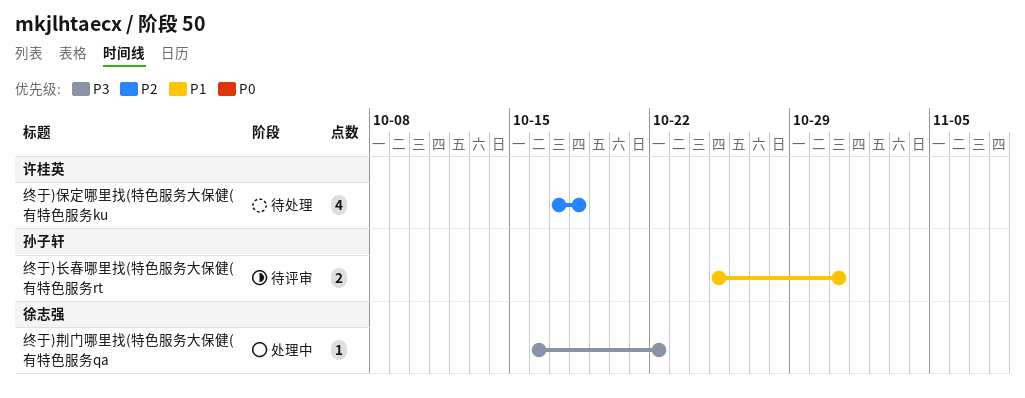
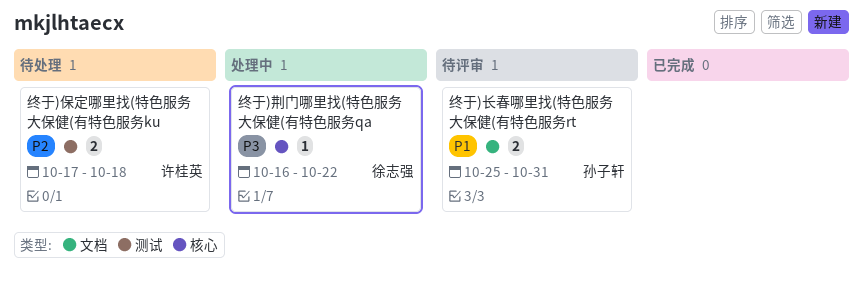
终于)保定哪里找(特色服务大保健(有特色服务ku, estimate: 4 -> 2

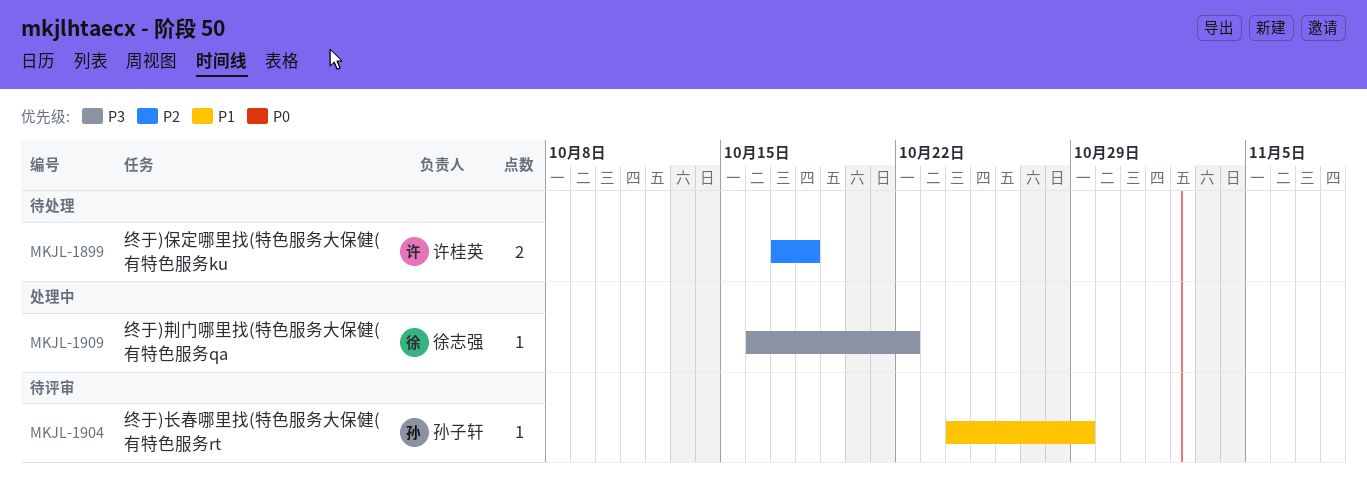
终于)长春哪里找(特色服务大保健(有特色服务rt, estimate: 2 -> 1
终于)长春哪里找(特色服务大保健(有特色服务rt, start: Oct 25 -> Oct 24
终于)长春哪里找(特色服务大保健(有特色服务rt, due: Oct 31 -> Oct 29

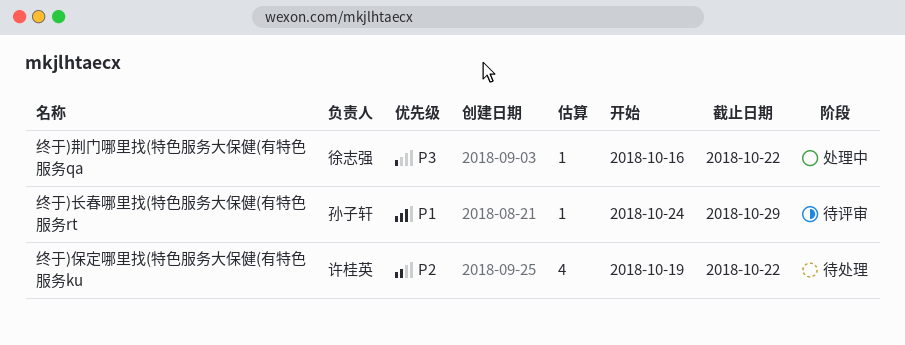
终于)保定哪里找(特色服务大保健(有特色服务ku, estimate: 2 -> 4
终于)保定哪里找(特色服务大保健(有特色服务ku, start: Oct 17 -> Oct 19
终于)保定哪里找(特色服务大保健(有特色服务ku, due: Oct 18 -> Oct 22

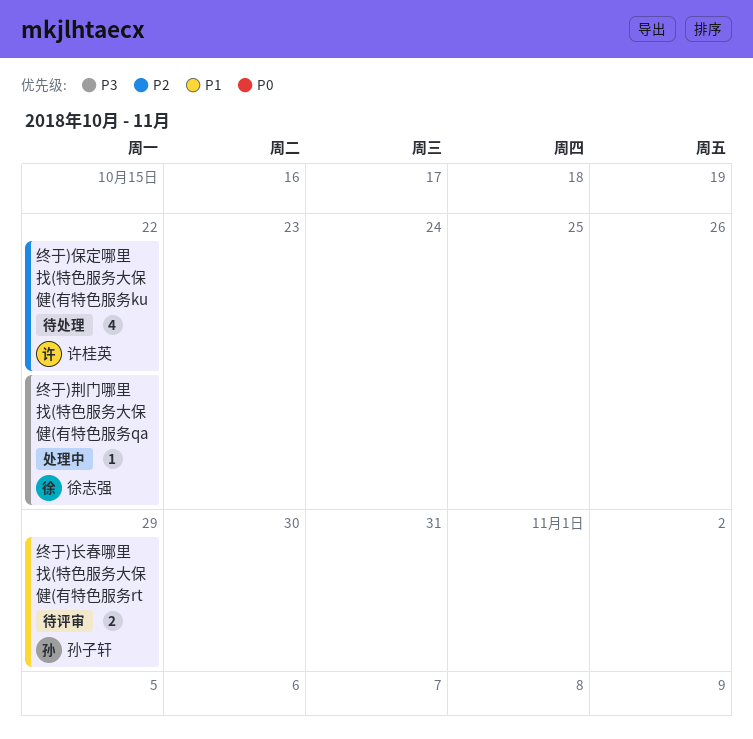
终于)长春哪里找(特色服务大保健(有特色服务rt, estimate: 1 -> 2

